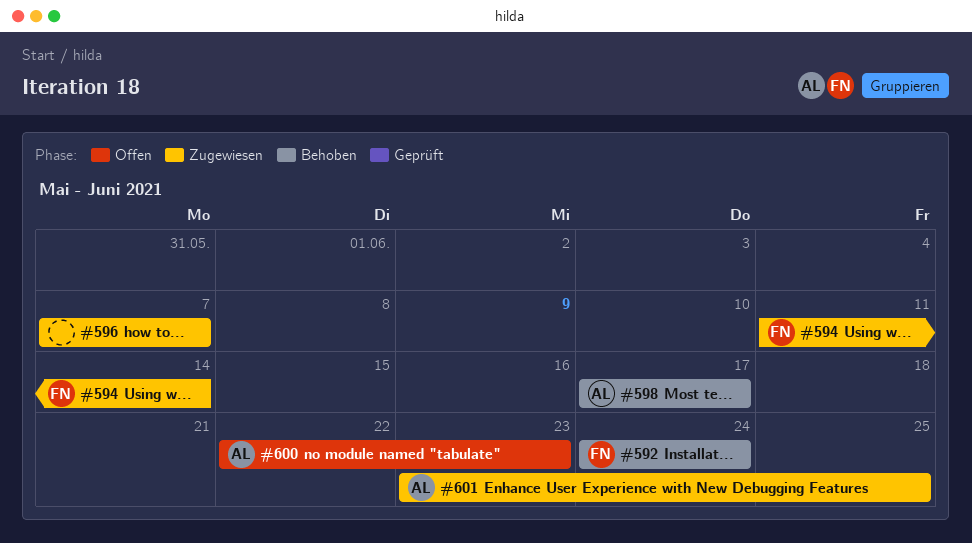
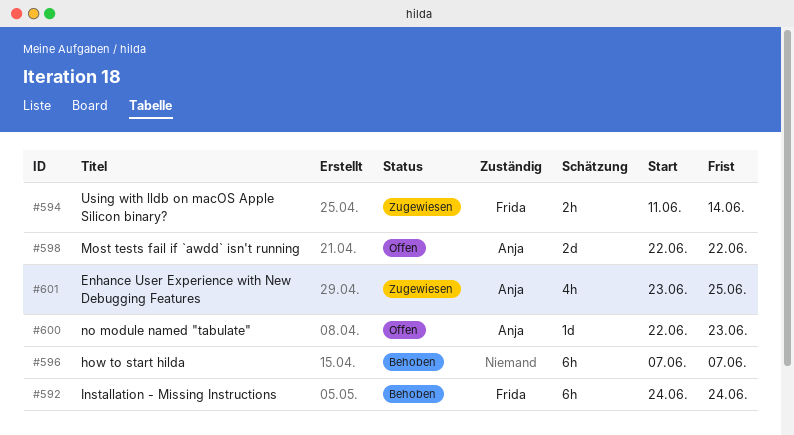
#596, status: Zugewiesen -> Behoben
#598, status: Behoben -> Offen
#598, start: Jun 17 -> Jun 22
#598, due: Jun 17 -> Jun 22

